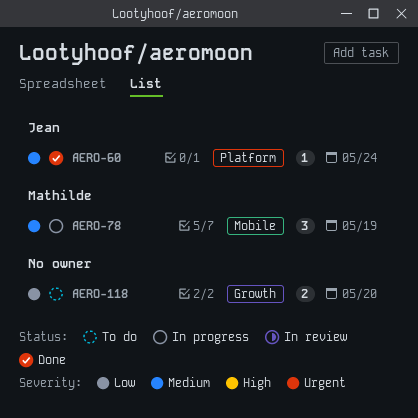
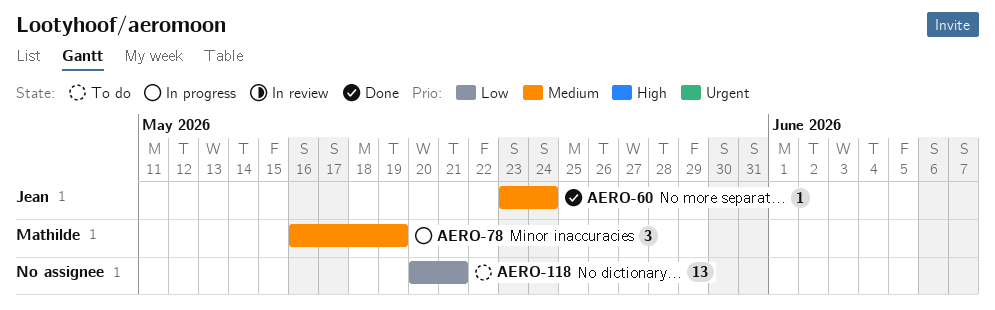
AERO-118, estimate: 2 -> 13
AERO-118, due: May 20 -> May 21

